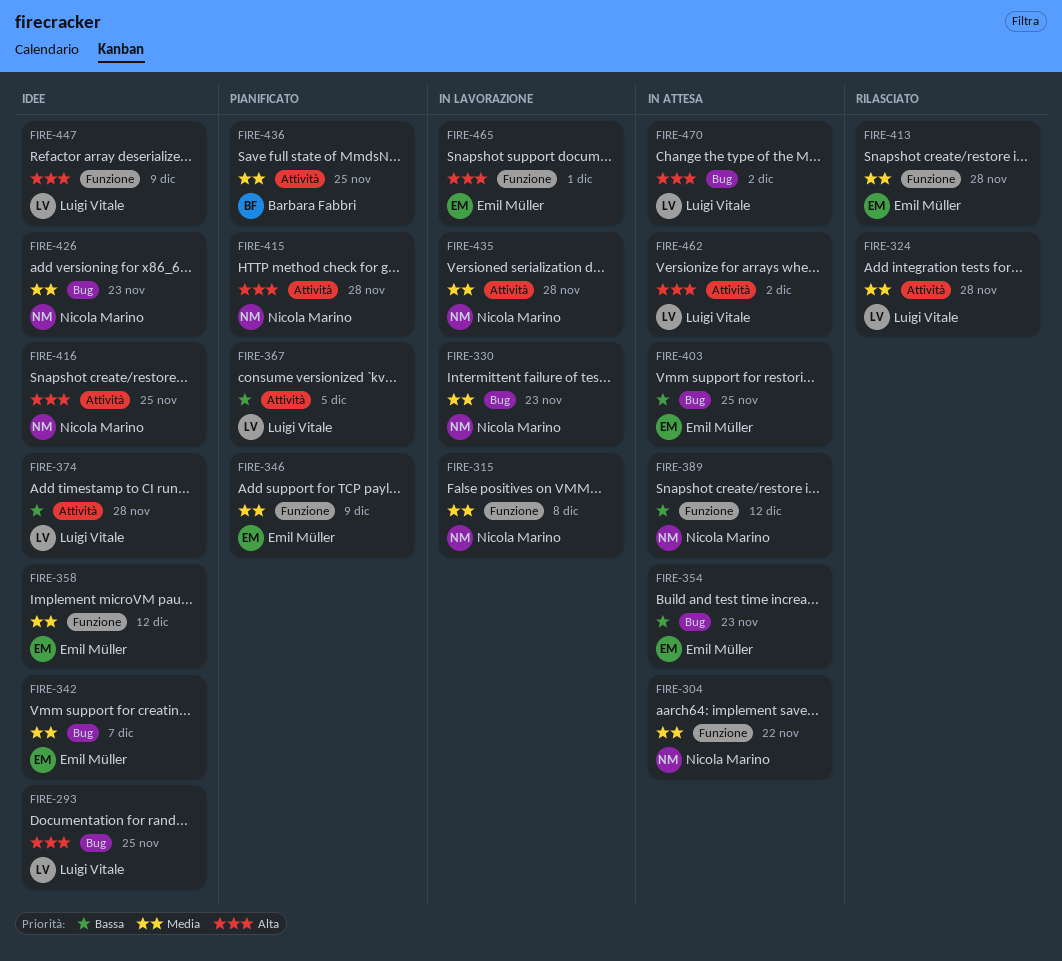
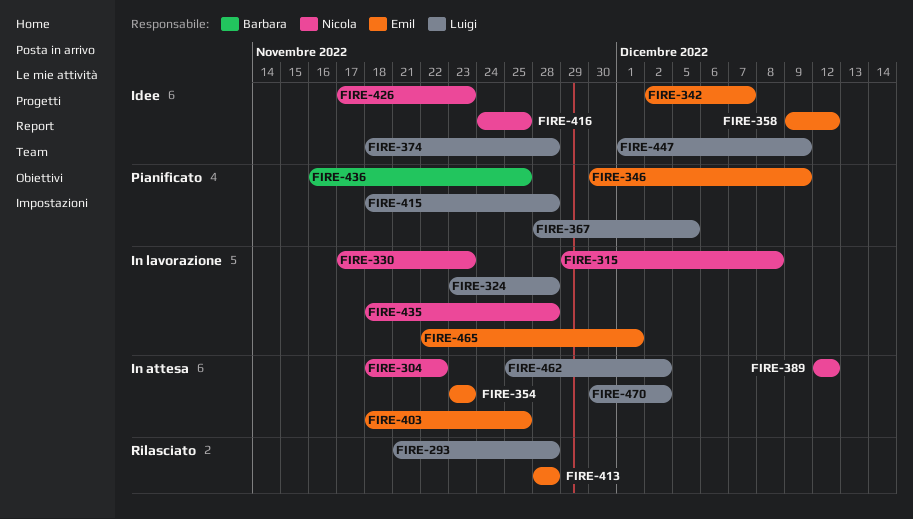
FIRE-293, status: Idee -> Rilasciato
FIRE-293, due: Nov 25 -> Nov 28
FIRE-324, status: Rilasciato -> In lavorazione
FIRE-415, owner: Nicola Marino -> Luigi Vitale

